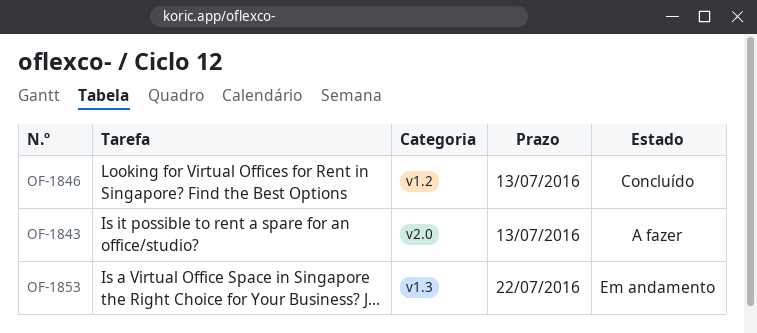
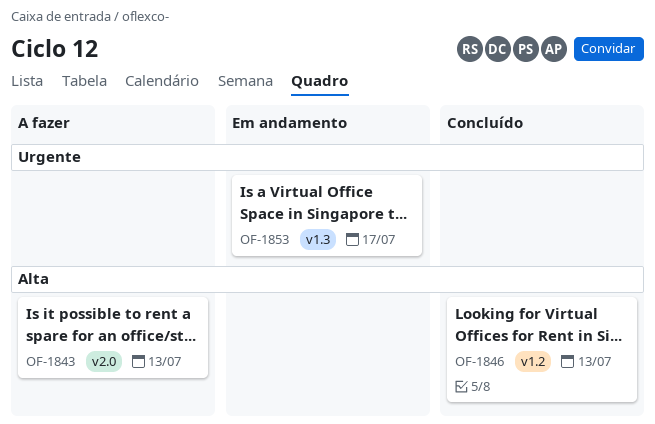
OF-1853, due: Jul 22 -> Jul 17

